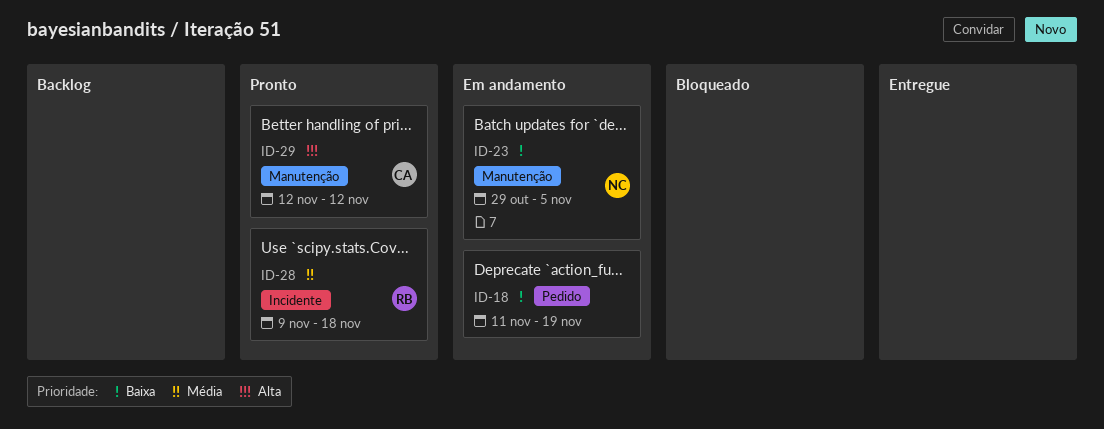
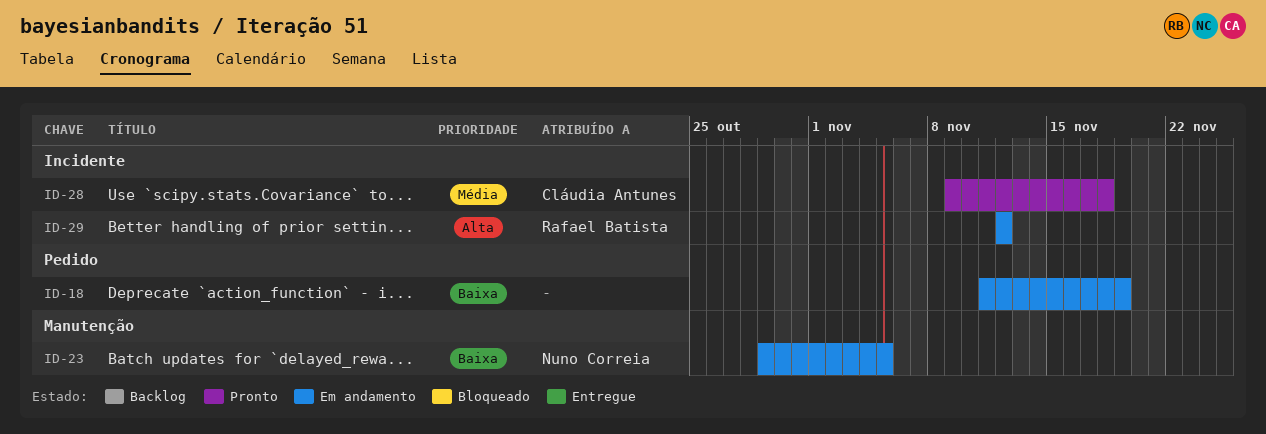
ID-28, owner: Rafael Batista -> Cláudia Antunes
ID-29, status: Pronto -> Em andamento
ID-29, owner: Cláudia Antunes -> Rafael Batista
ID-29, label: Manutenção -> Incidente

